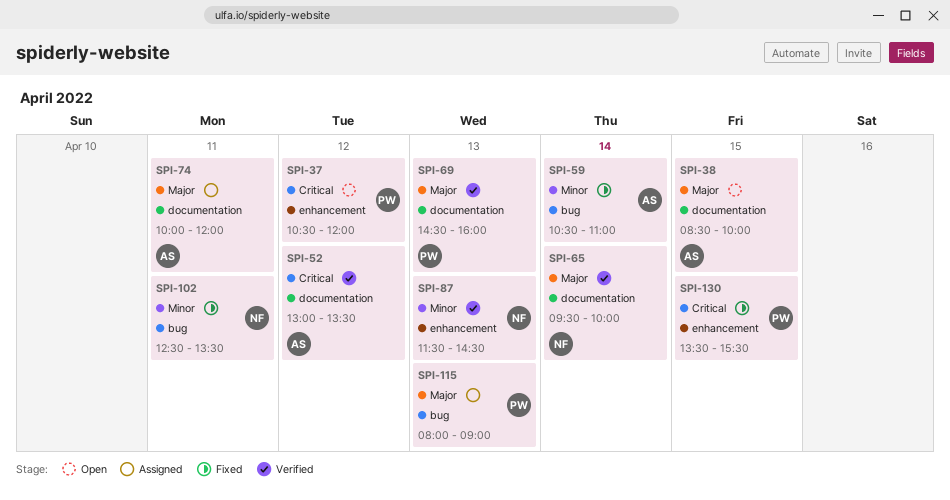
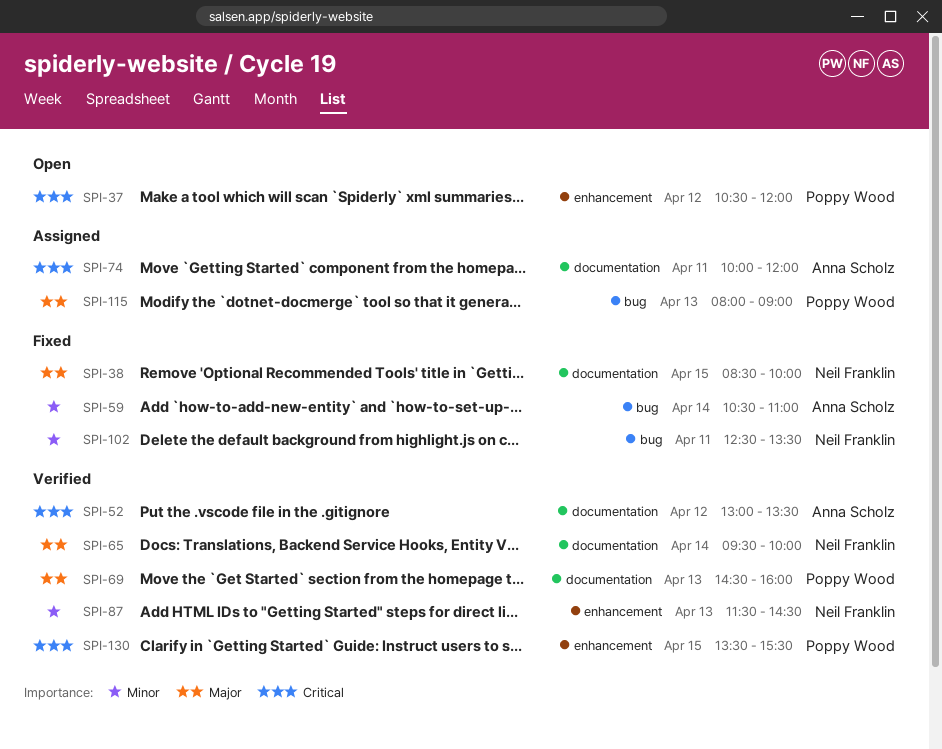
SPI-38, status: Open -> Fixed
SPI-38, owner: Anna Scholz -> Neil Franklin
SPI-74, priority: Major -> Critical
SPI-130, status: Fixed -> Verified

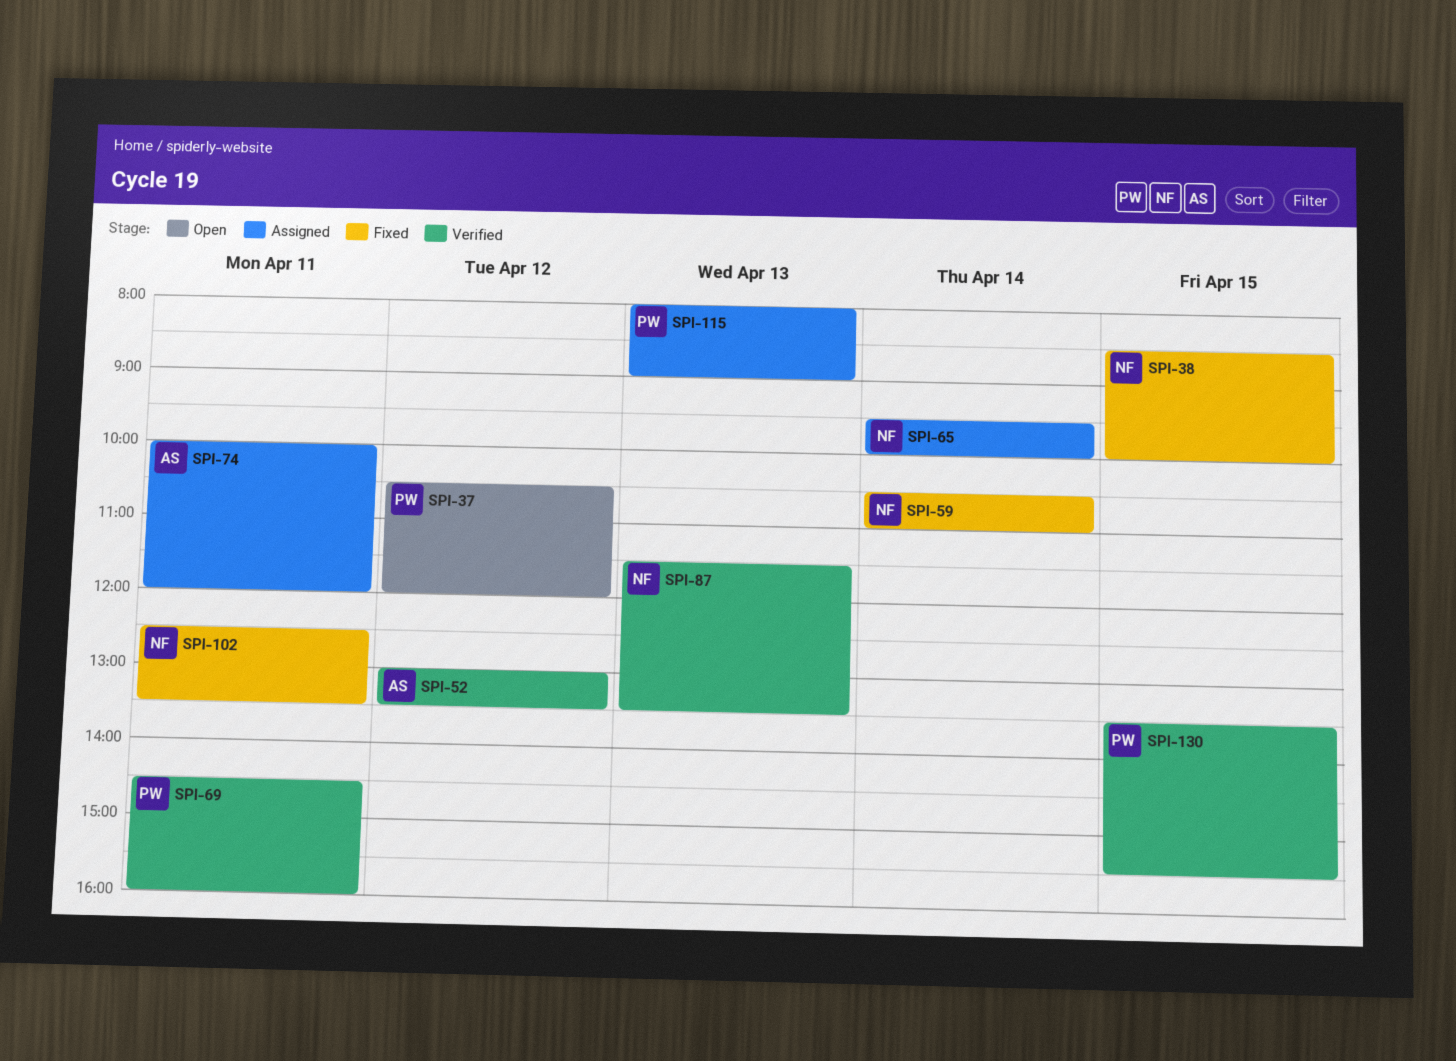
SPI-59, owner: Anna Scholz -> Neil Franklin
SPI-65, status: Verified -> Assigned
SPI-69, day: Apr 13 -> Apr 11
SPI-87, ends: 14:30 -> 13:30

